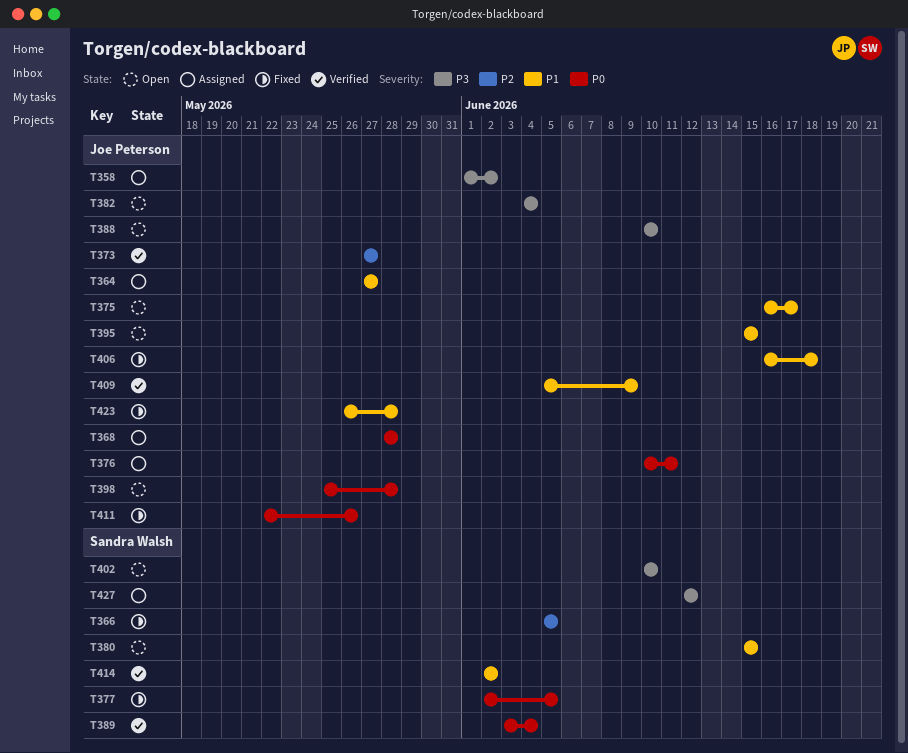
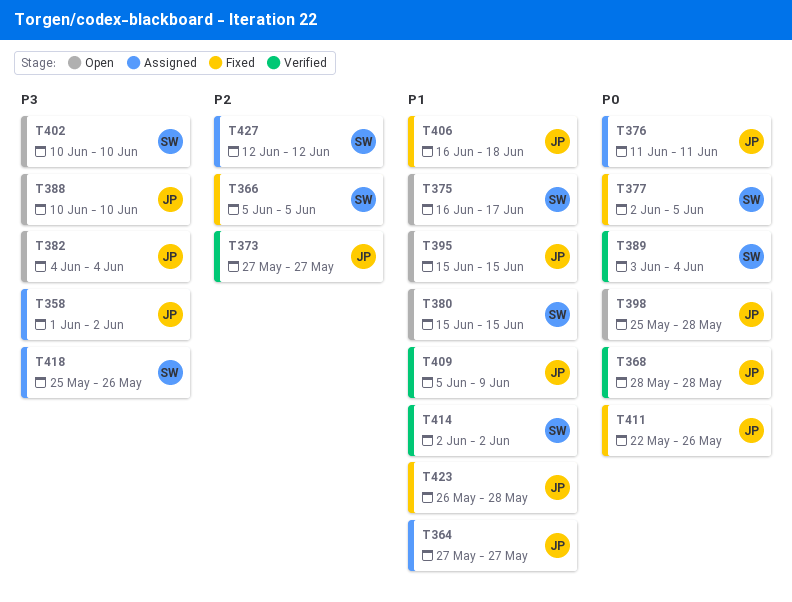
T368, status: Assigned -> Verified
T375, owner: Joe Peterson -> Sandra Walsh
T376, start: Jun 10 -> Jun 11
T418: none -> present
T427, priority: P3 -> P2

